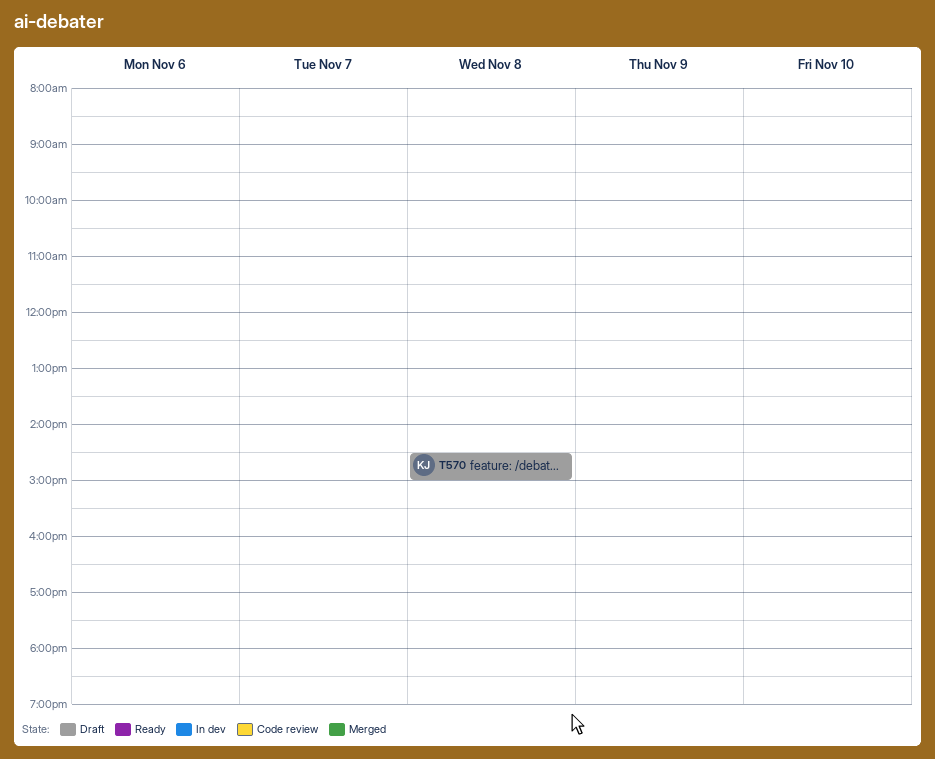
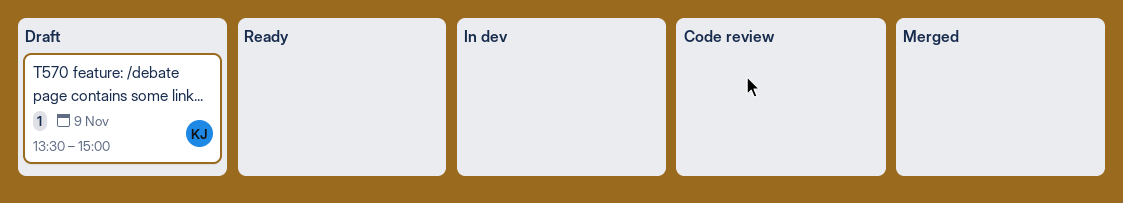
T570, day: Nov 8 -> Nov 9
T570, begins: 14:30 -> 13:30

